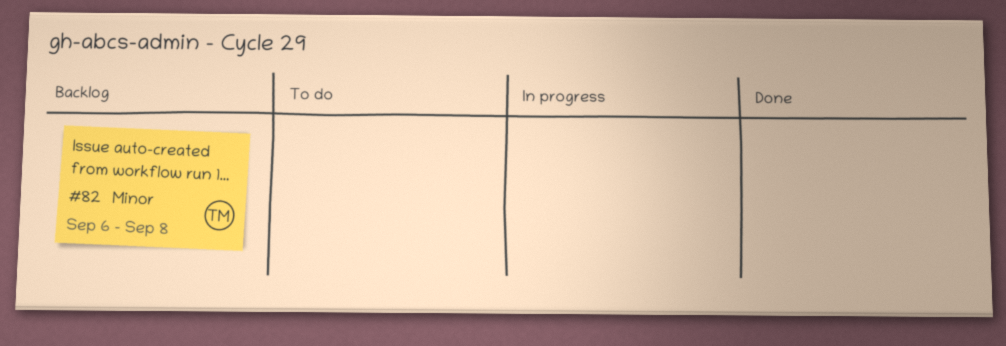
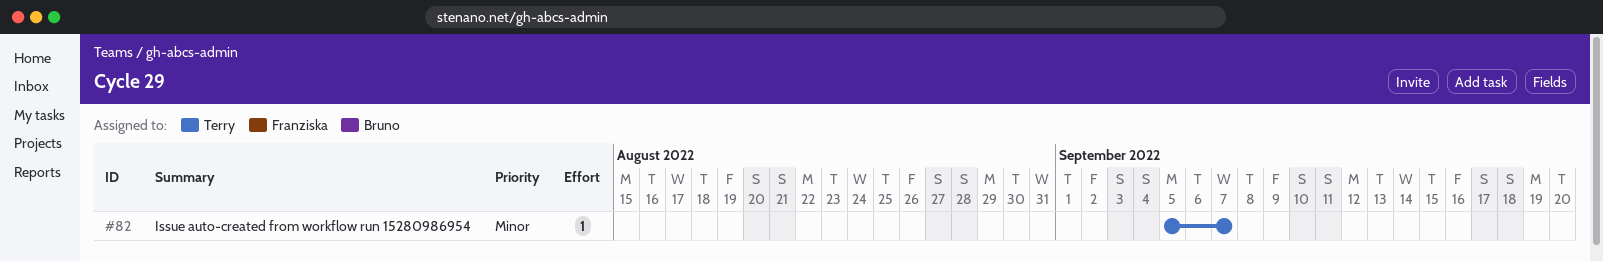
#82, start: Sep 6 -> Sep 5
#82, due: Sep 8 -> Sep 7

